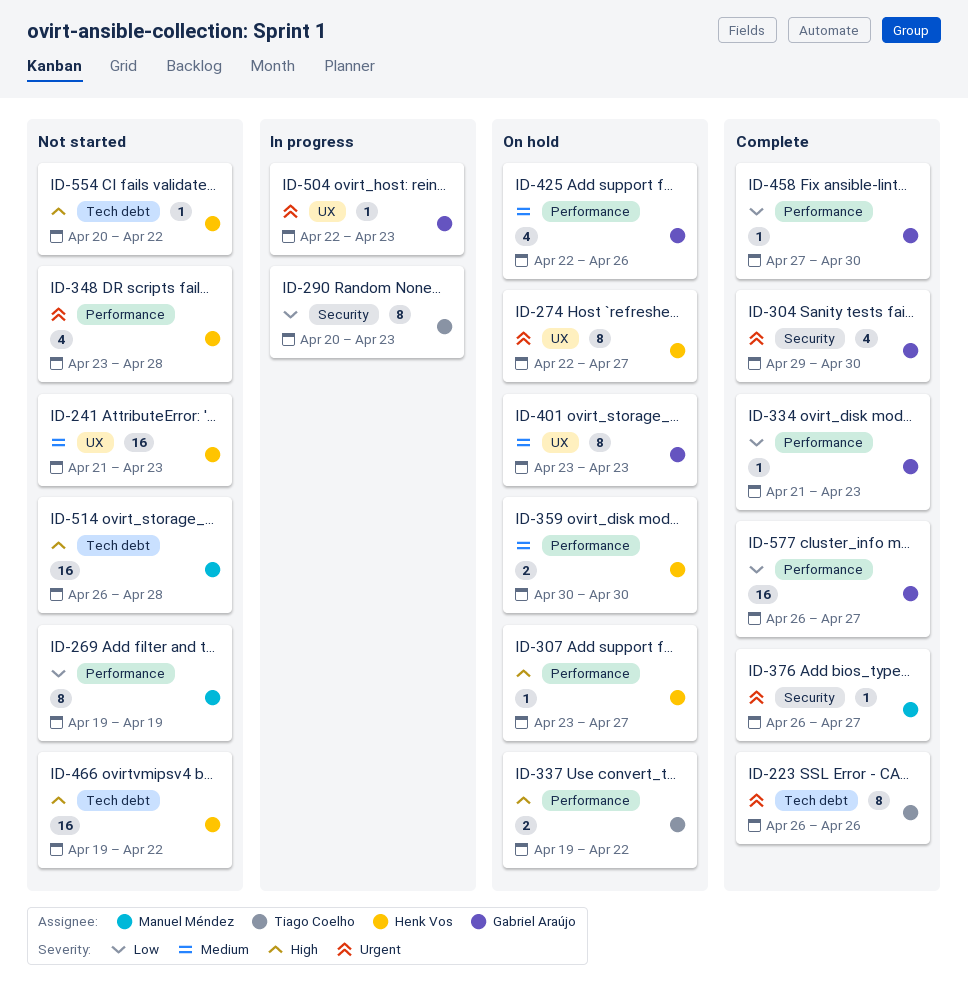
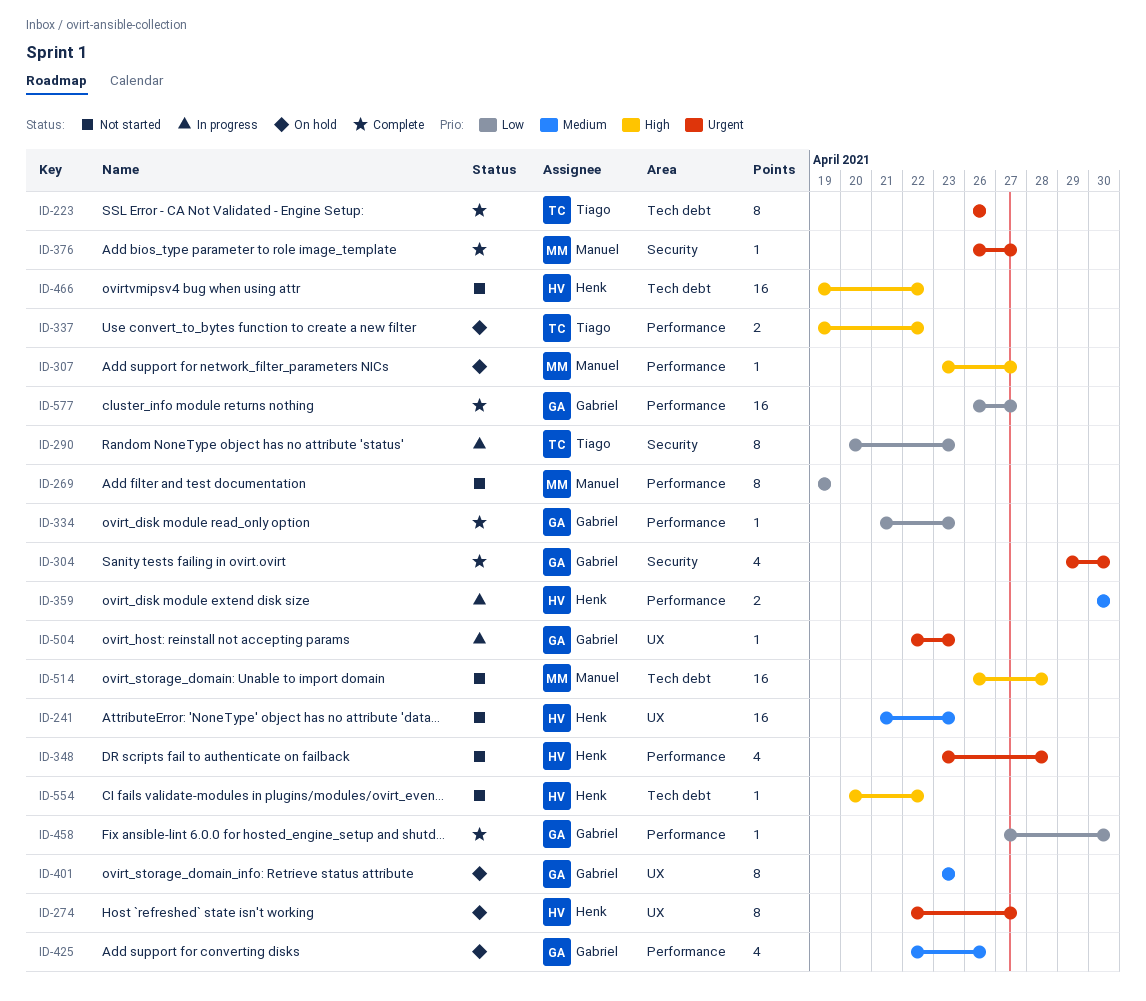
ID-307, owner: Henk Vos -> Manuel Méndez
ID-359, status: On hold -> In progress

